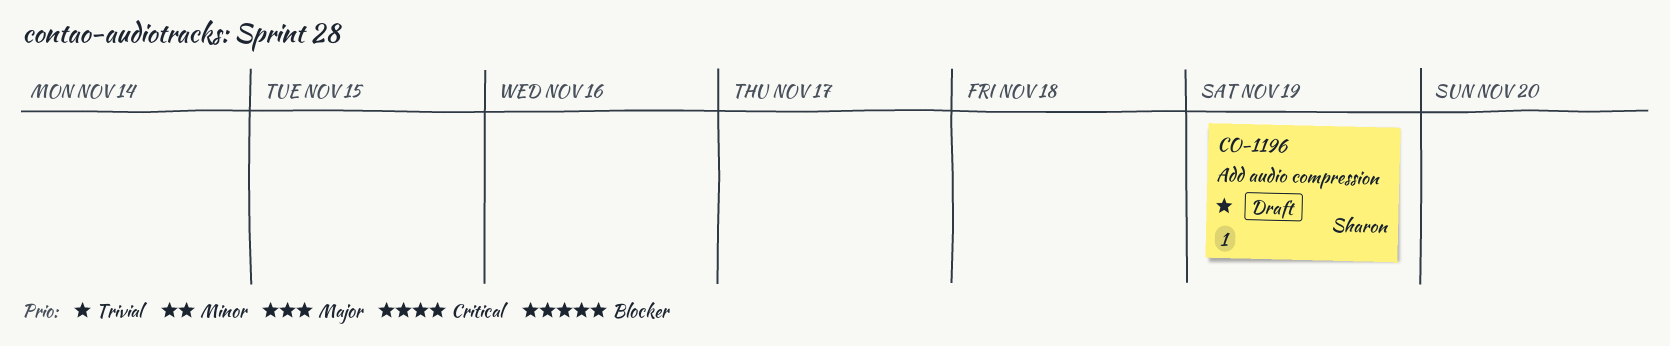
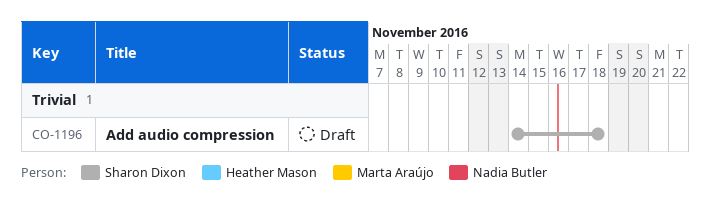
CO-1196, due: Nov 19 -> Nov 18

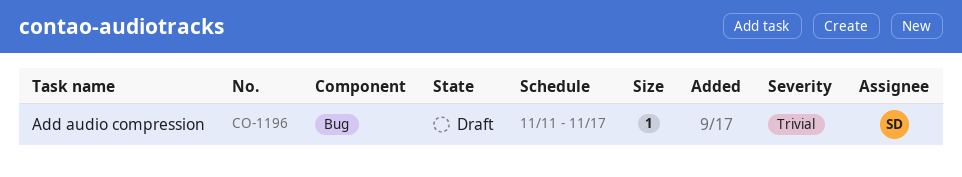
CO-1196, start: Nov 14 -> Nov 11
CO-1196, due: Nov 18 -> Nov 17

